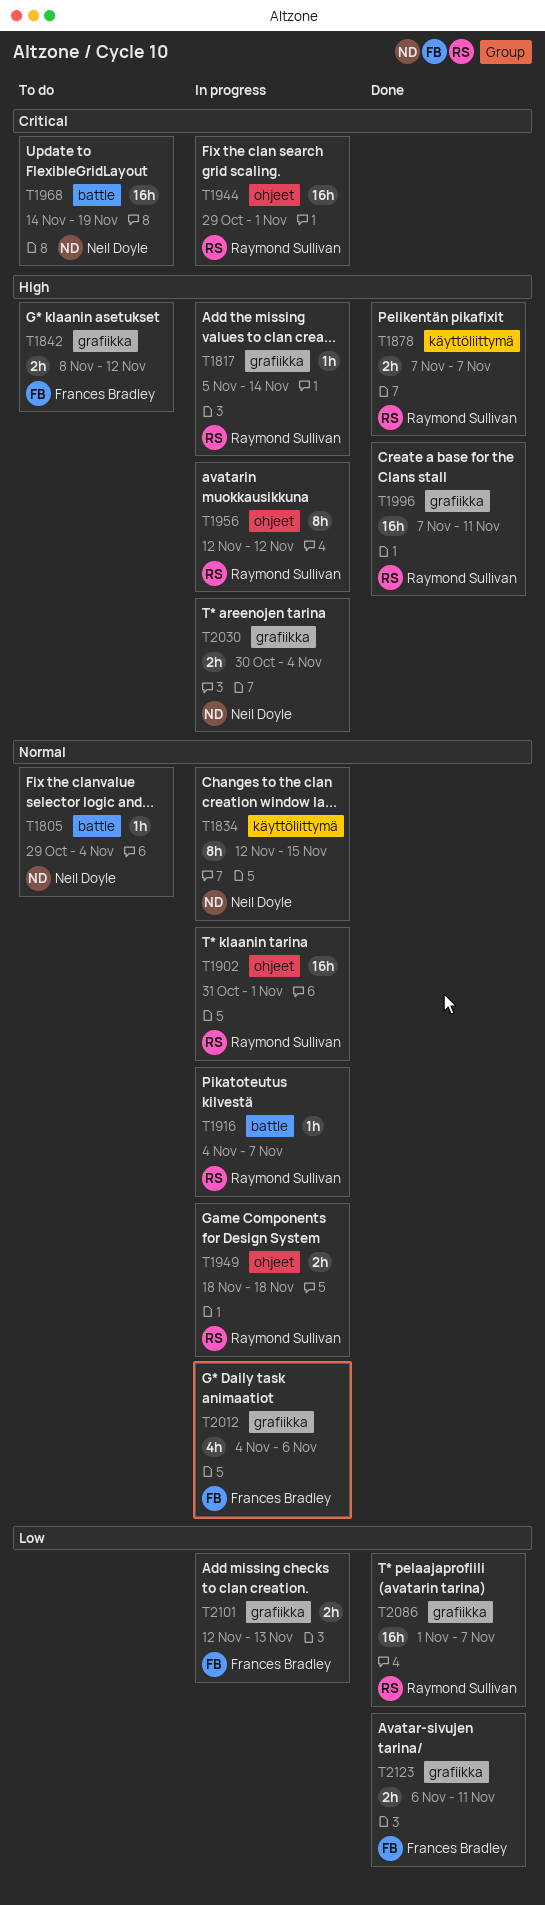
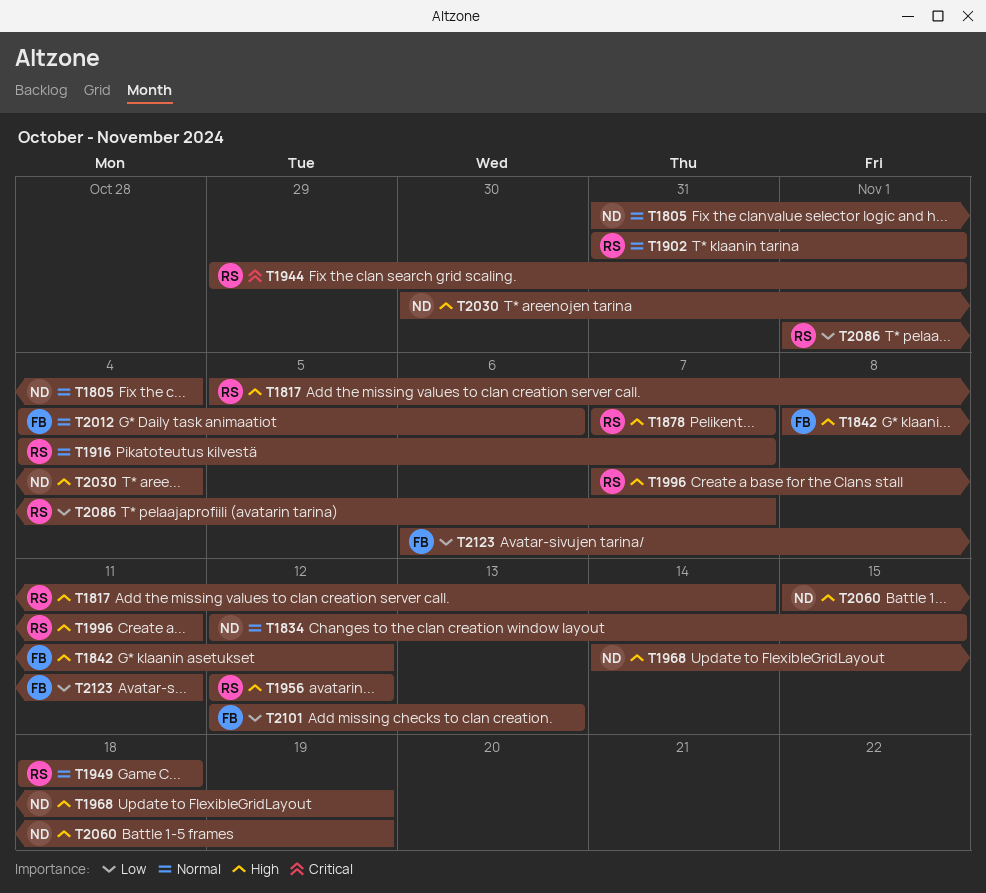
T1805, start: Oct 29 -> Oct 31
T1968, priority: Critical -> High
T2060: none -> present

